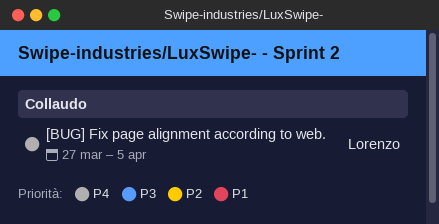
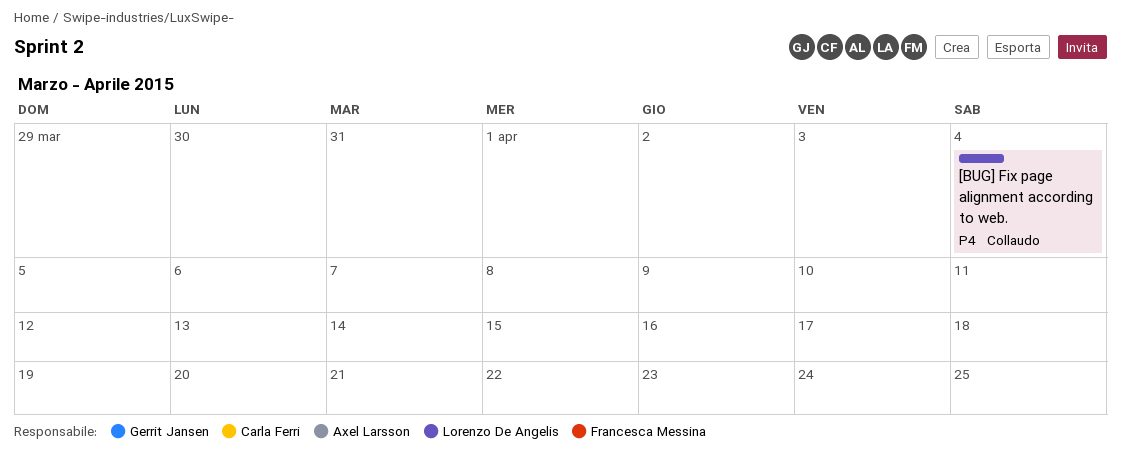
[BUG] Fix page alignment according to web., due: Apr 5 -> Apr 4

